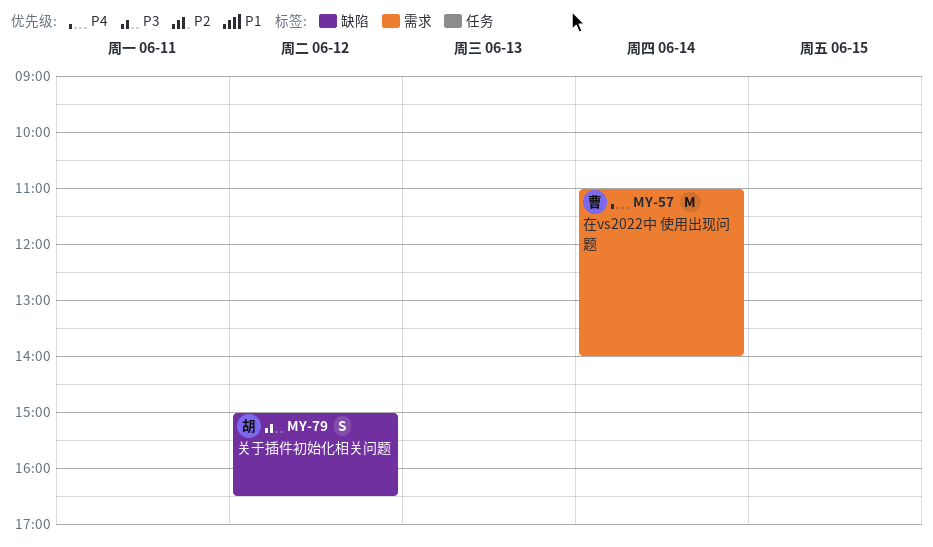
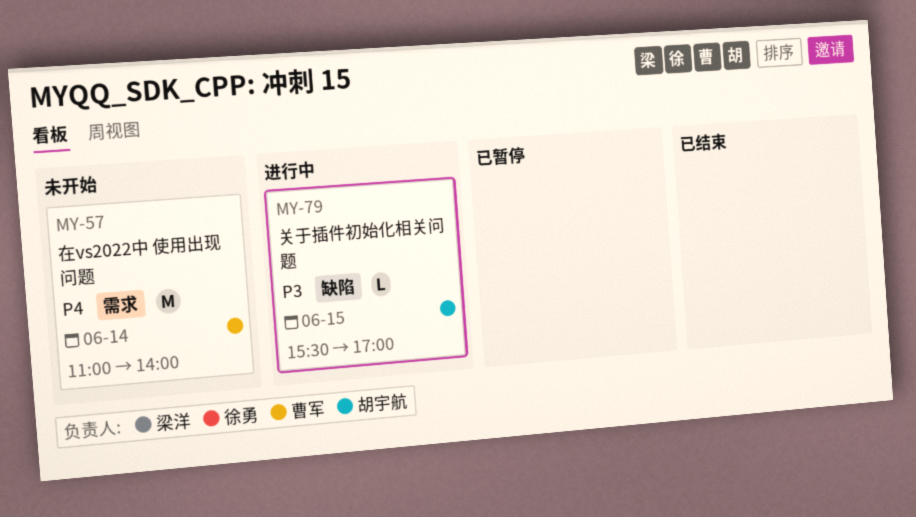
MY-79, estimate: S -> L
MY-79, day: Jun 12 -> Jun 15
MY-79, begins: 15:00 -> 15:30
MY-79, ends: 16:30 -> 17:00

